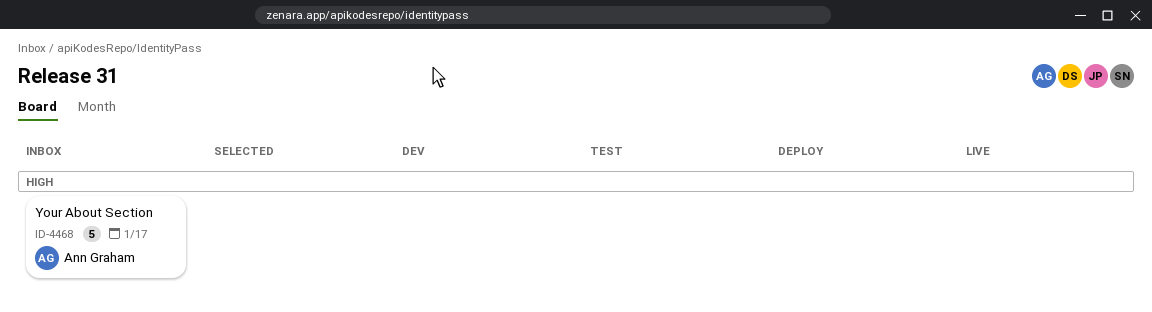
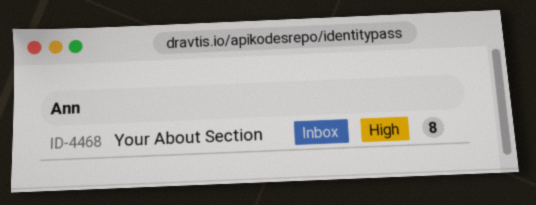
ID-4468, estimate: 5 -> 8

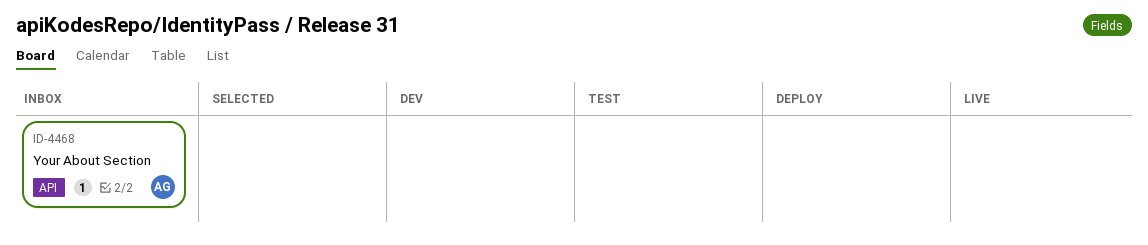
ID-4468, estimate: 8 -> 1

